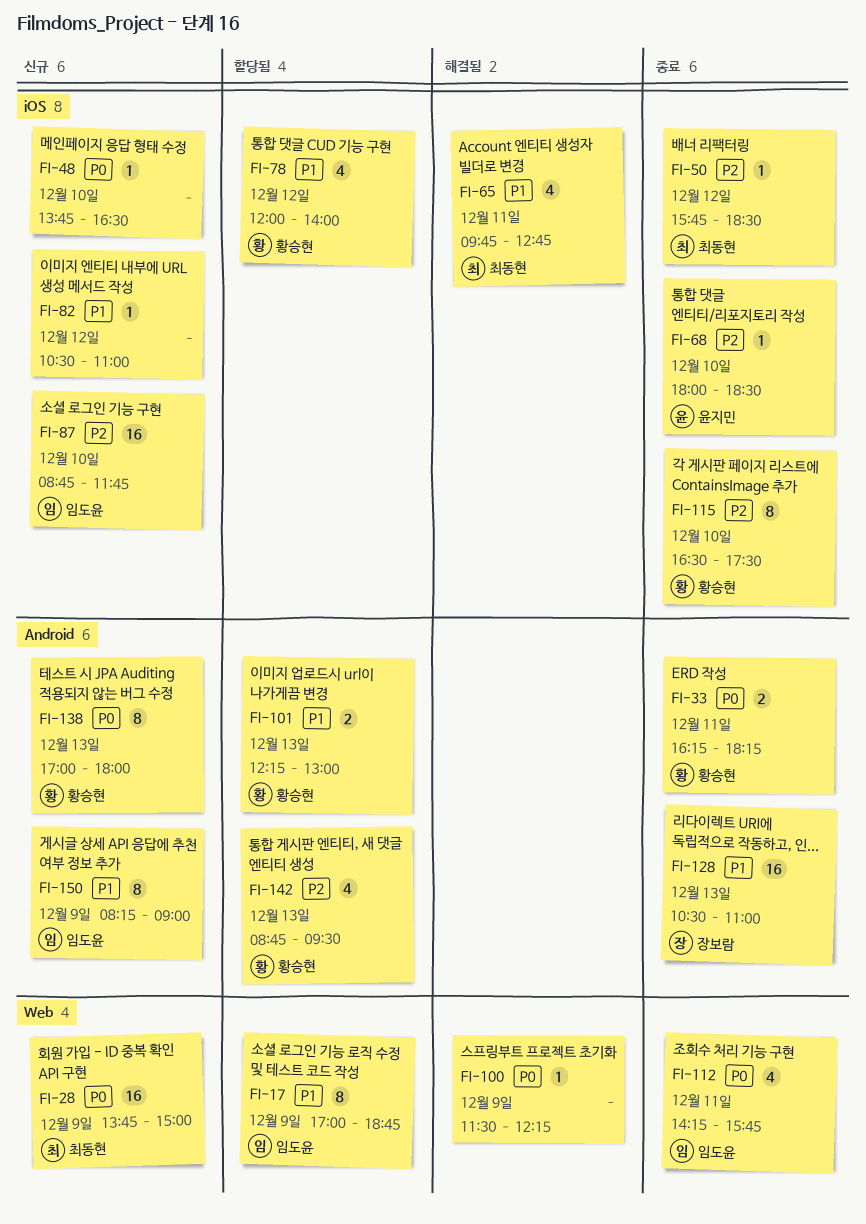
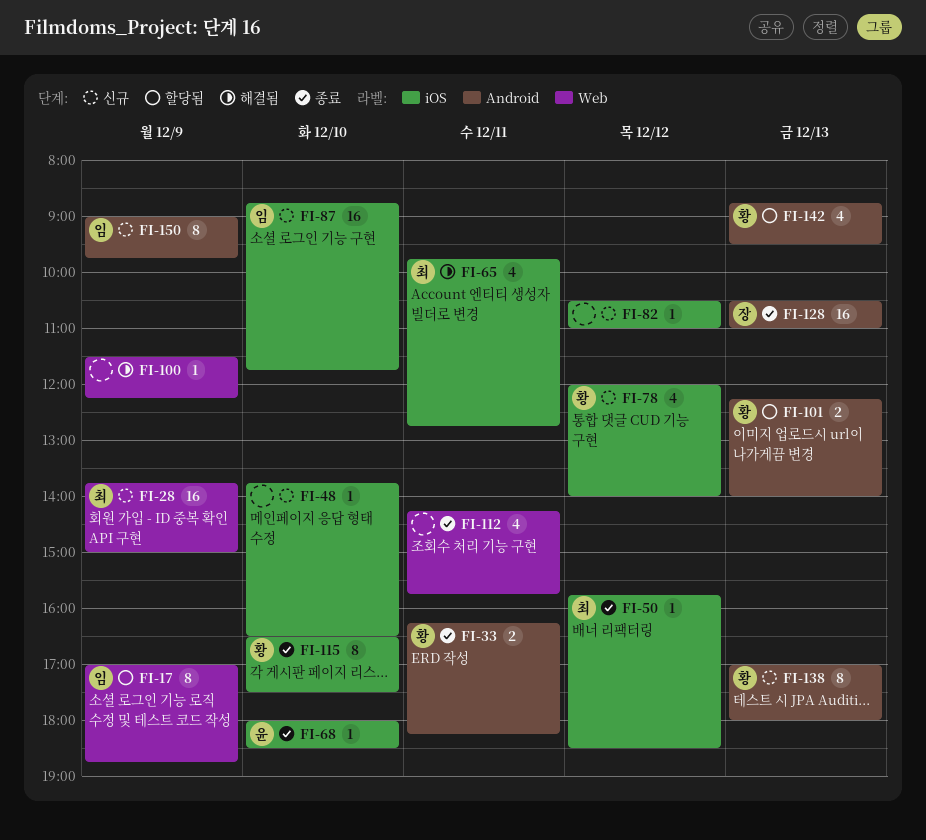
FI-78, status: 할당됨 -> 신규
FI-101, ends: 13:00 -> 14:00
FI-112, owner: 임도윤 -> none
FI-150, begins: 08:15 -> 09:00
FI-150, ends: 09:00 -> 09:45

